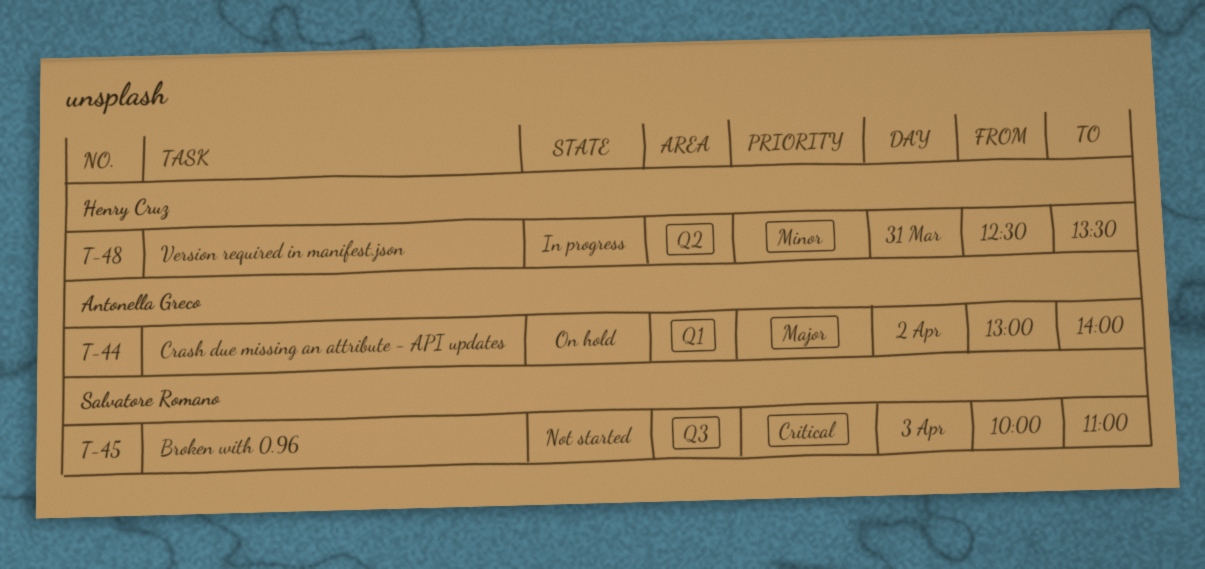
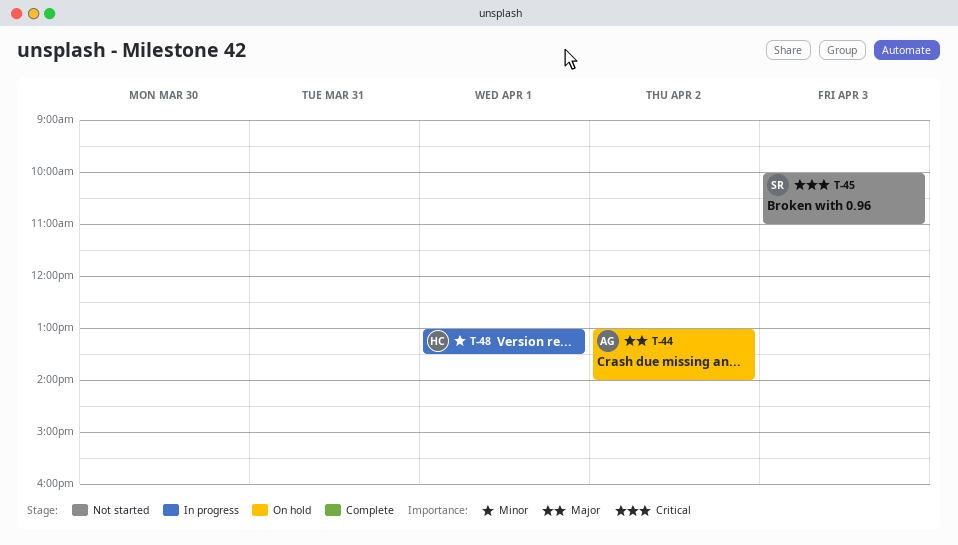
T-48, day: Mar 31 -> Apr 1
T-48, begins: 12:30 -> 13:00

